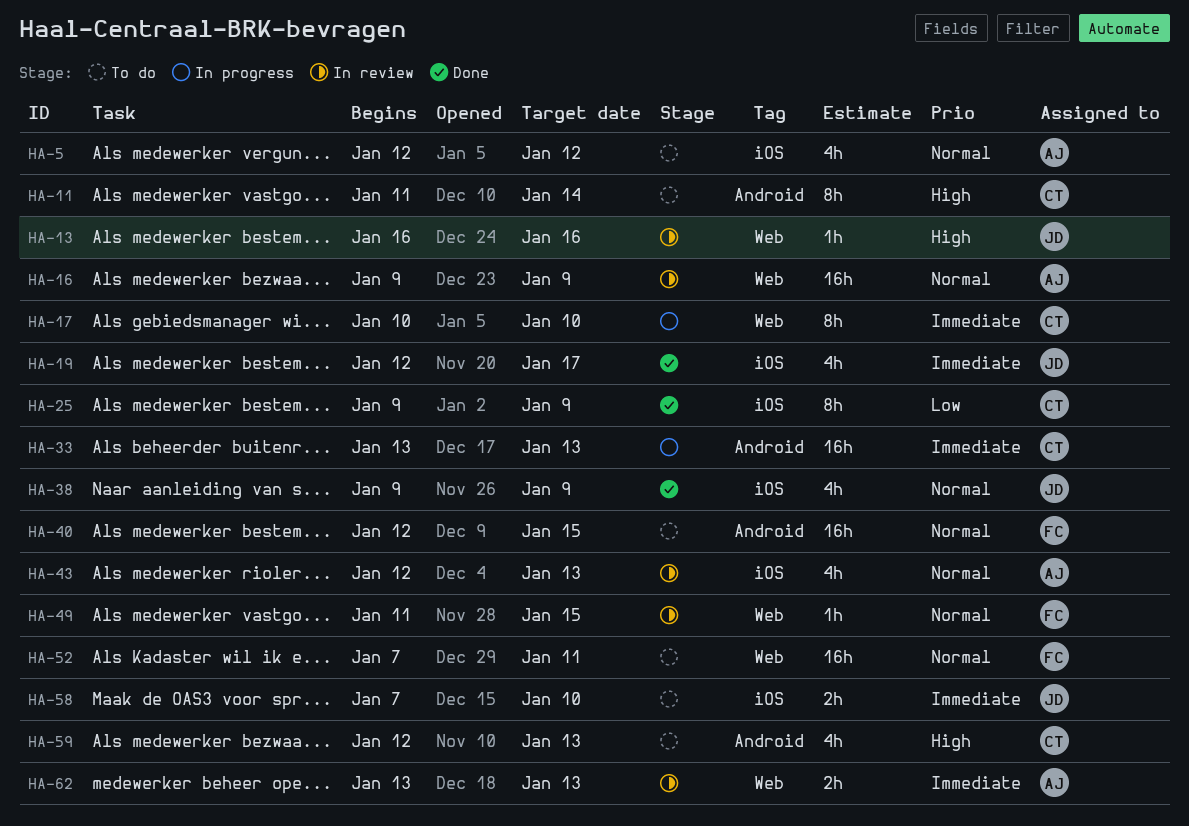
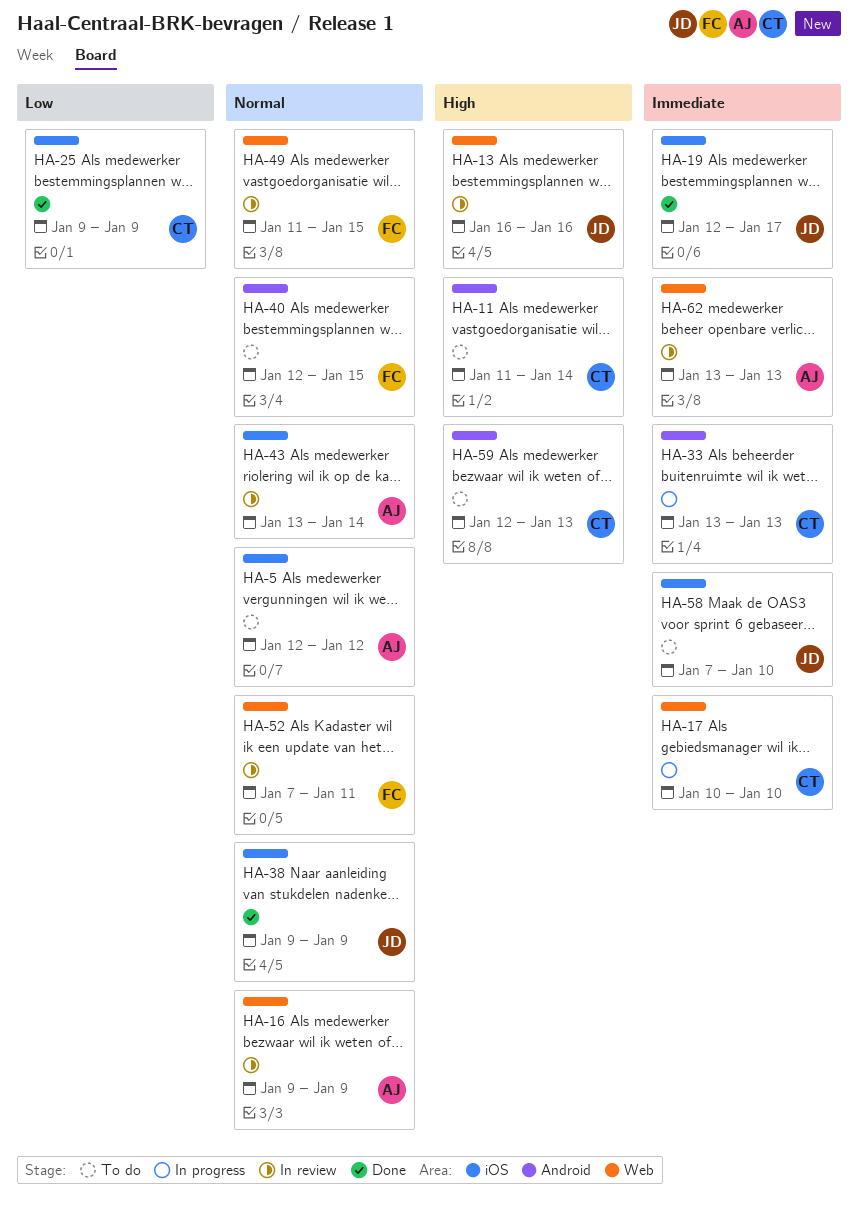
HA-43, start: Jan 12 -> Jan 13
HA-43, due: Jan 13 -> Jan 14
HA-52, status: To do -> In review

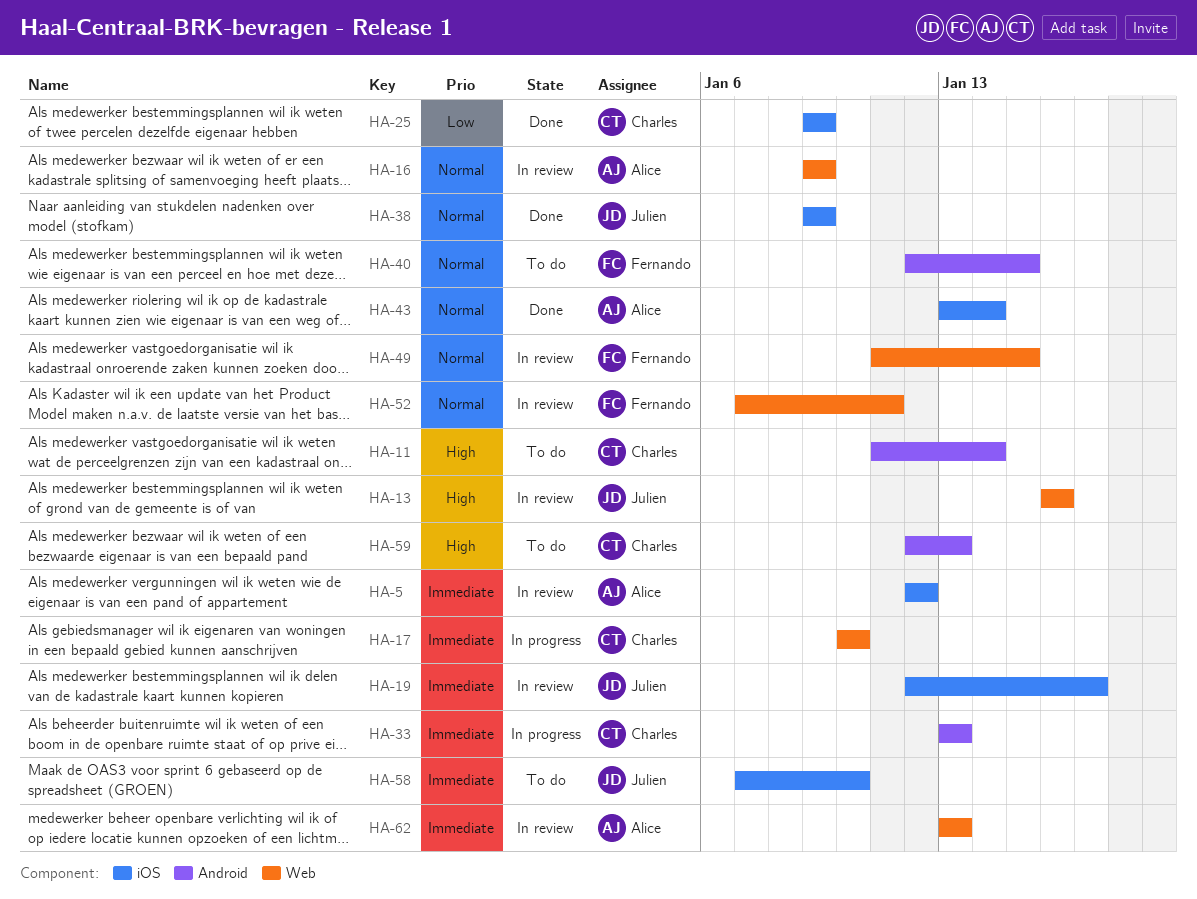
HA-5, status: To do -> In review
HA-5, priority: Normal -> Immediate
HA-19, status: Done -> In review
HA-43, status: In review -> Done

